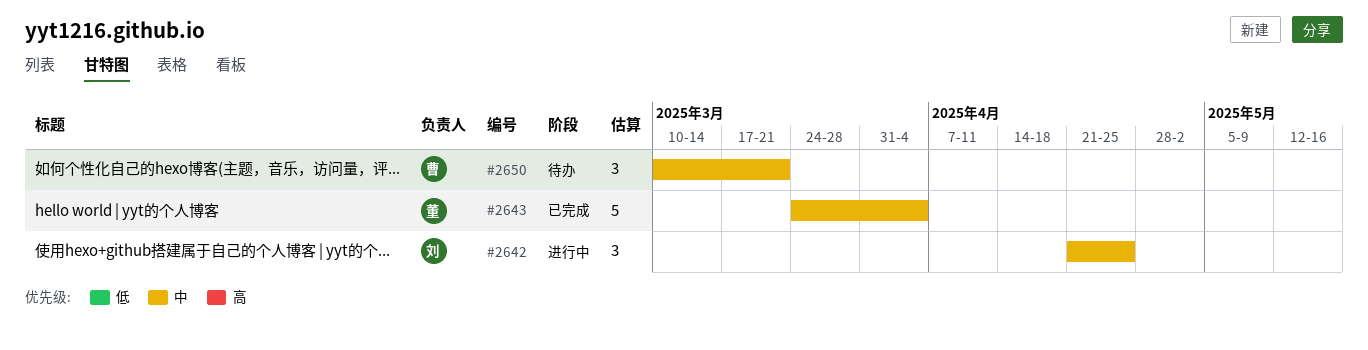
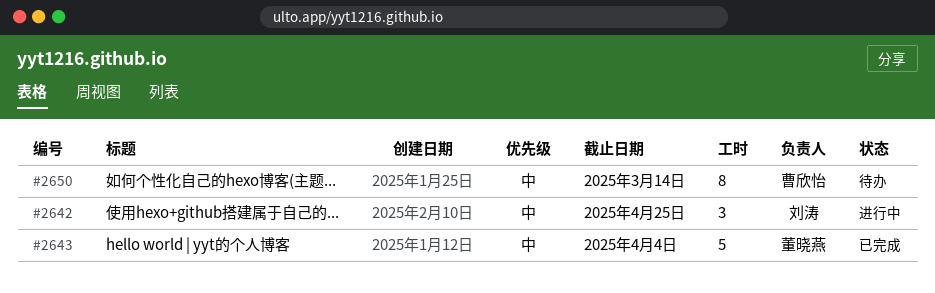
#2650, estimate: 3 -> 8
#2650, due: Mar 21 -> Mar 14

